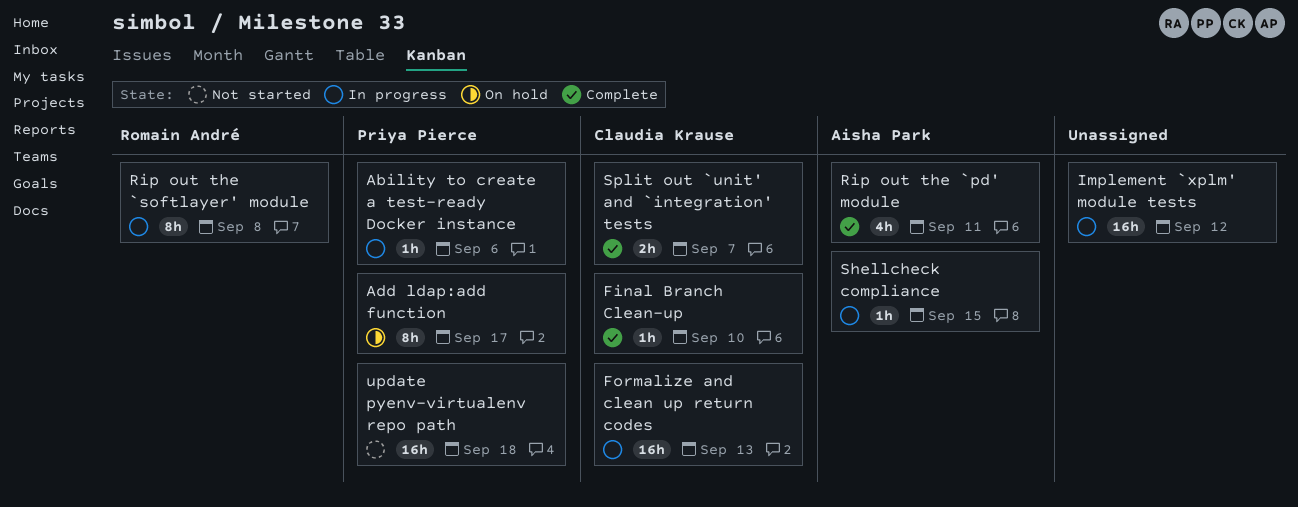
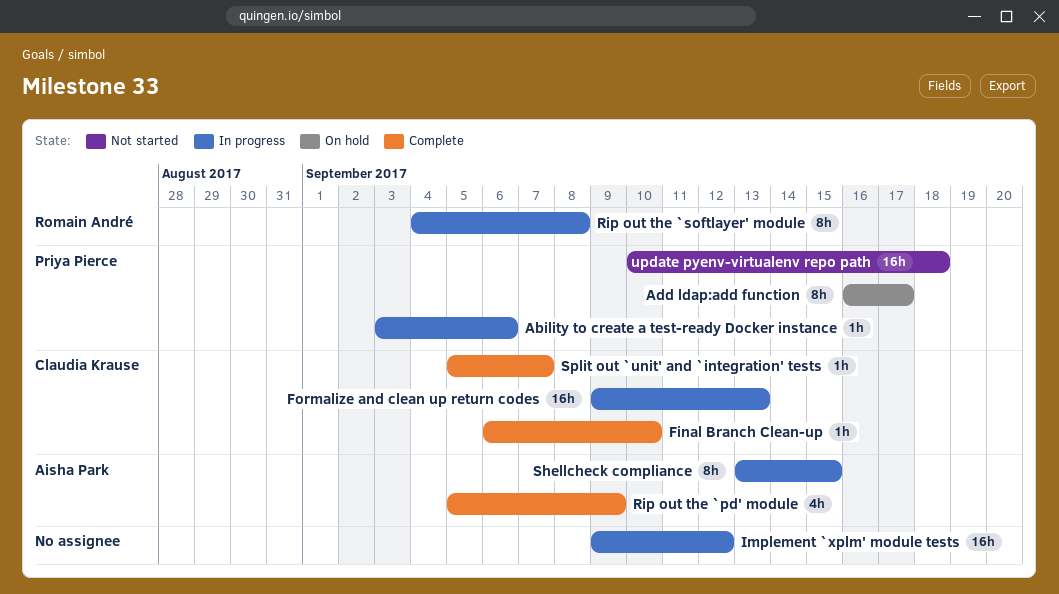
Rip out the `pd' module, due: Sep 11 -> Sep 9
Shellcheck compliance, estimate: 1h -> 8h
Split out `unit' and `integration' tests, estimate: 2h -> 1h

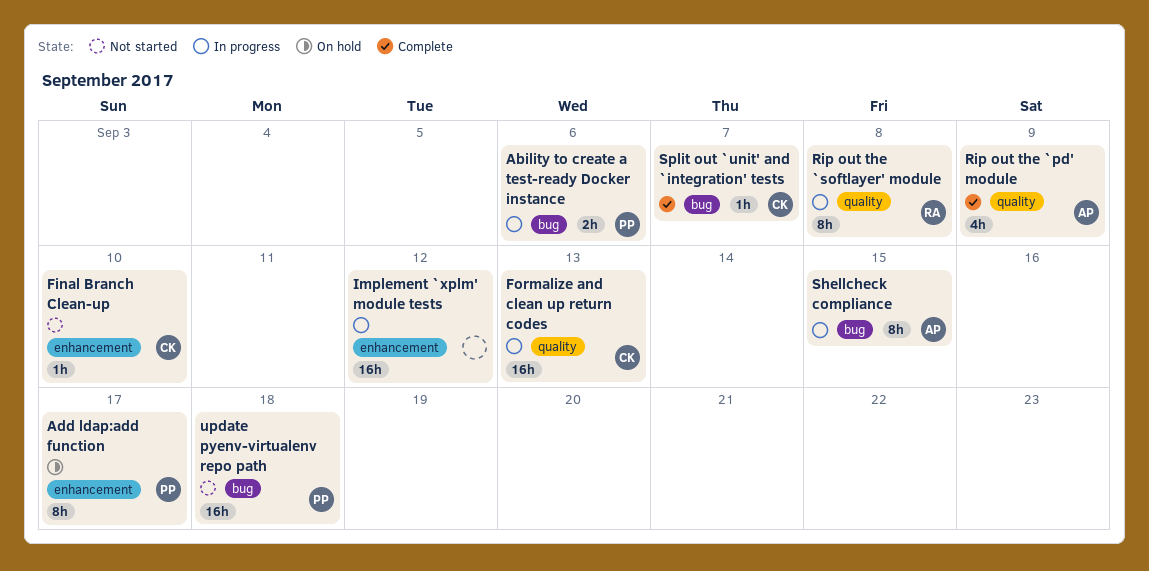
Ability to create a test-ready Docker instance, estimate: 1h -> 2h
Final Branch Clean-up, status: Complete -> Not started

